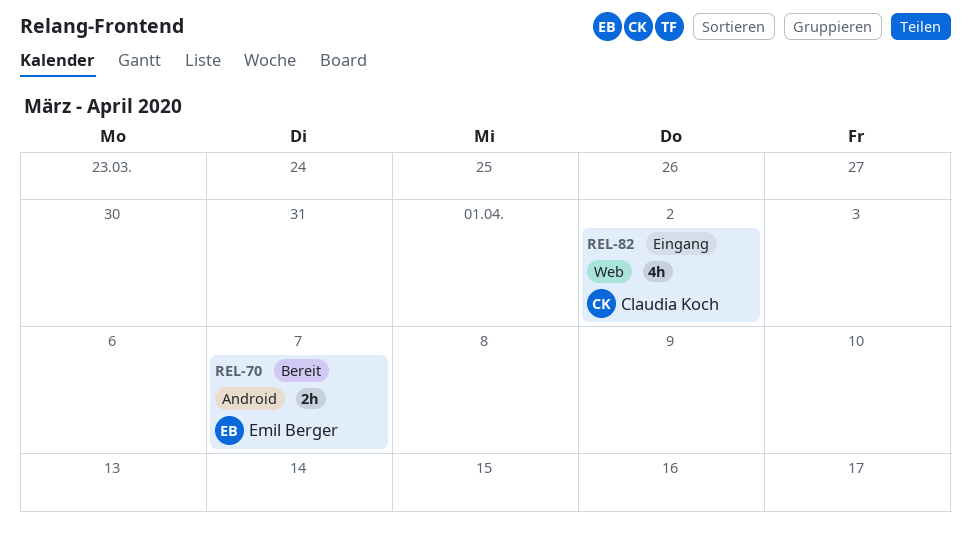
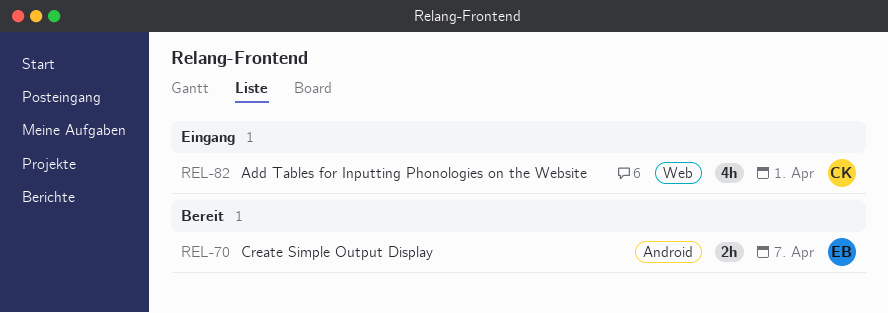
REL-82, due: Apr 2 -> Apr 1

